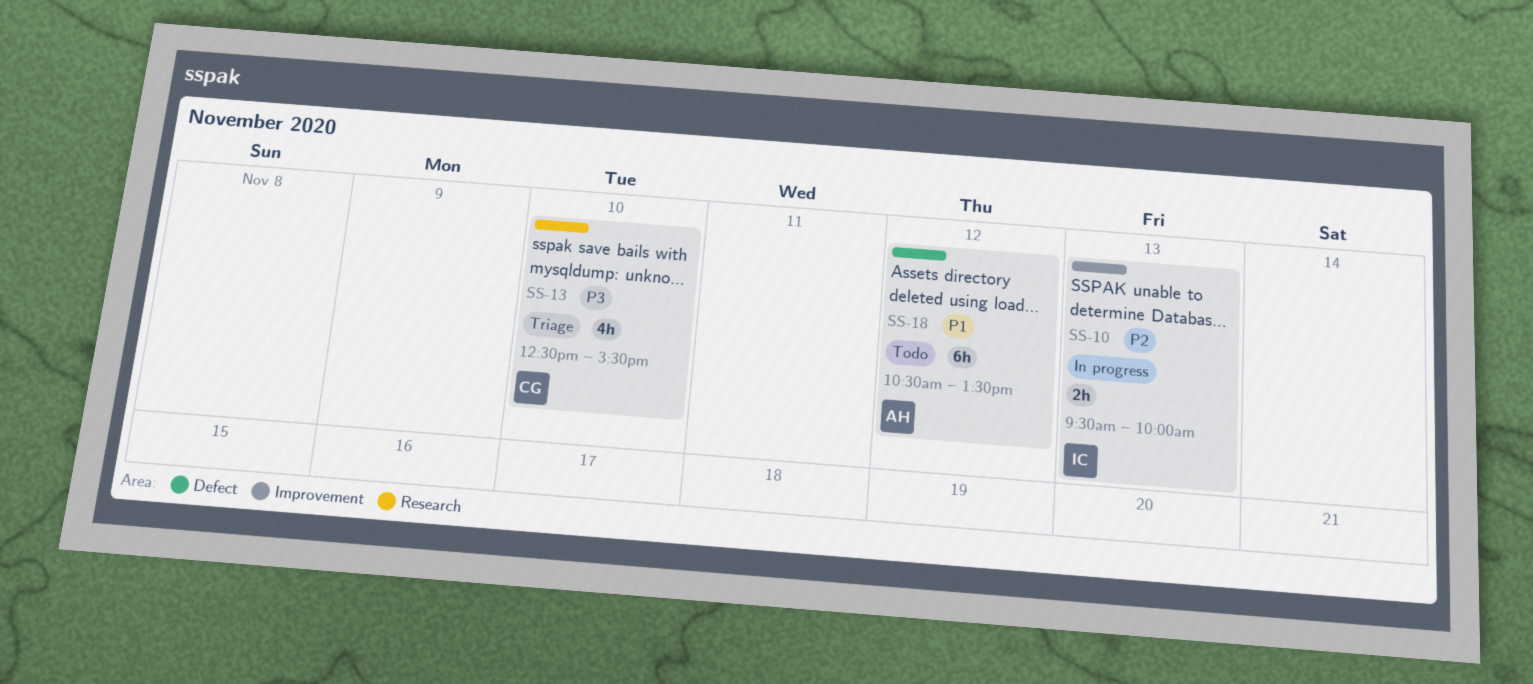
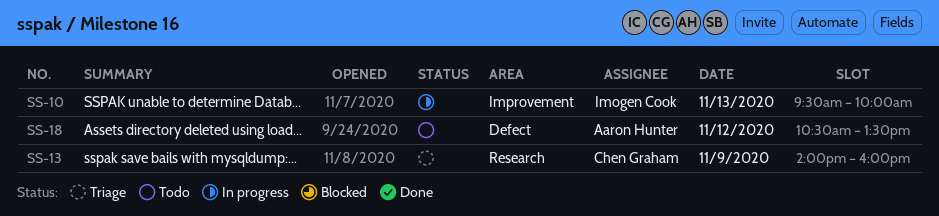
SS-13, day: Nov 10 -> Nov 9
SS-13, begins: 12:30 -> 14:00
SS-13, ends: 15:30 -> 16:00

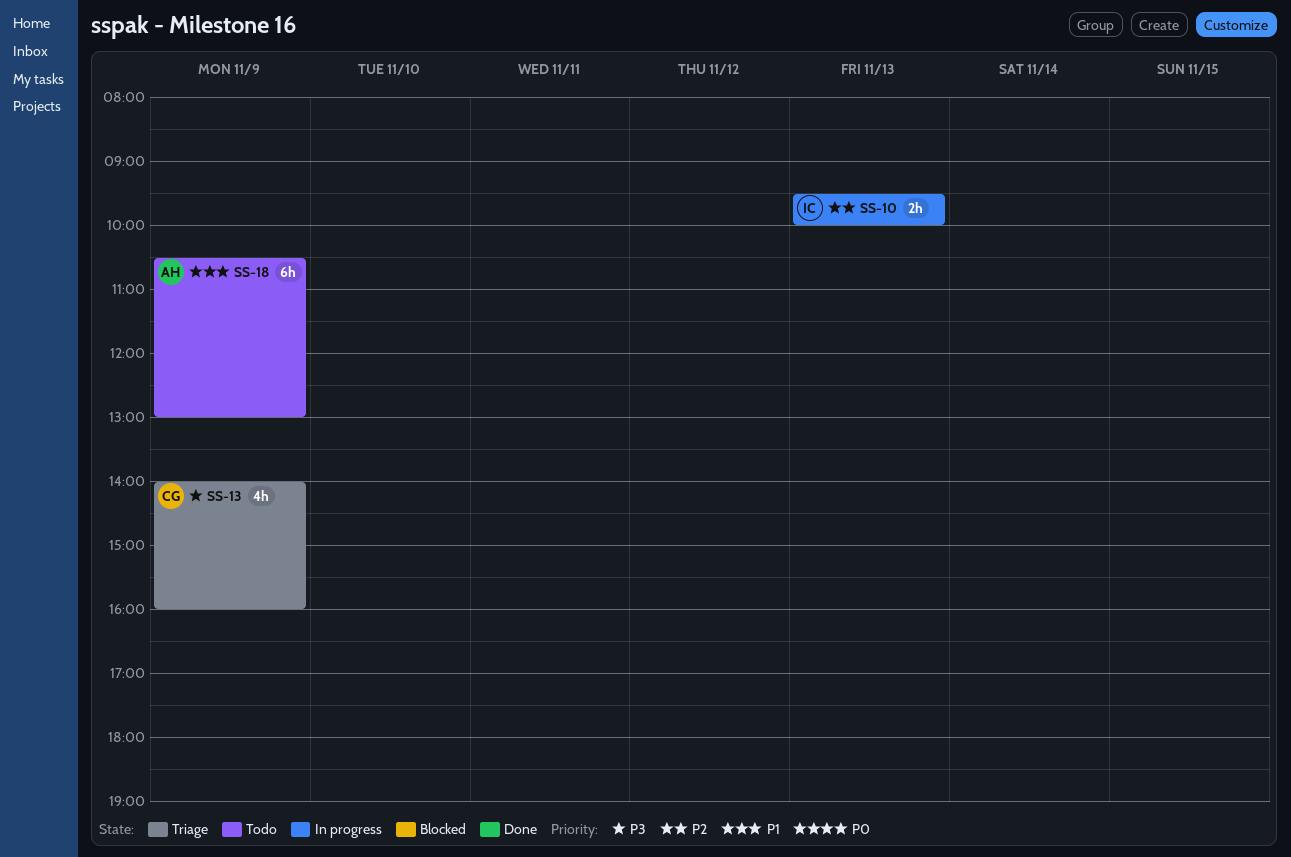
SS-18, day: Nov 12 -> Nov 9
SS-18, ends: 13:30 -> 13:00

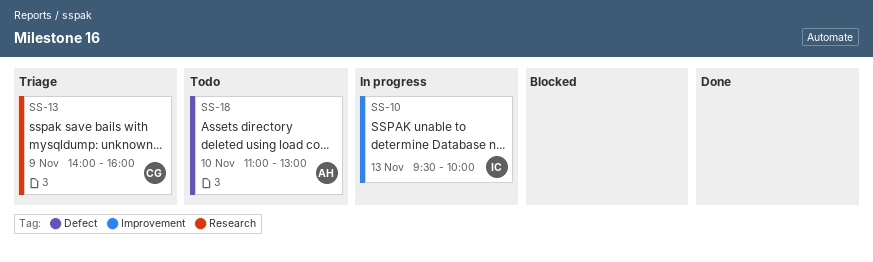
SS-18, day: Nov 9 -> Nov 10
SS-18, begins: 10:30 -> 11:00

